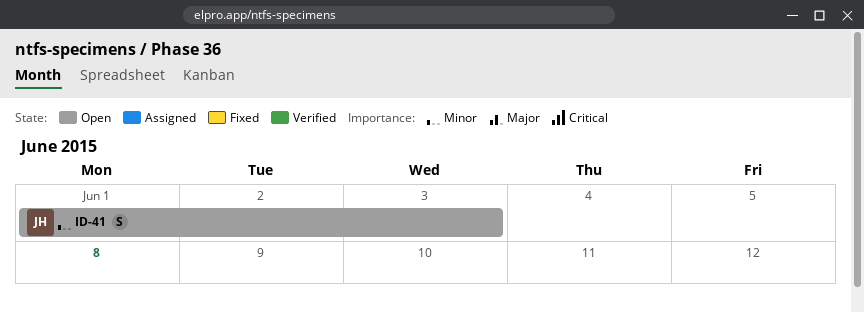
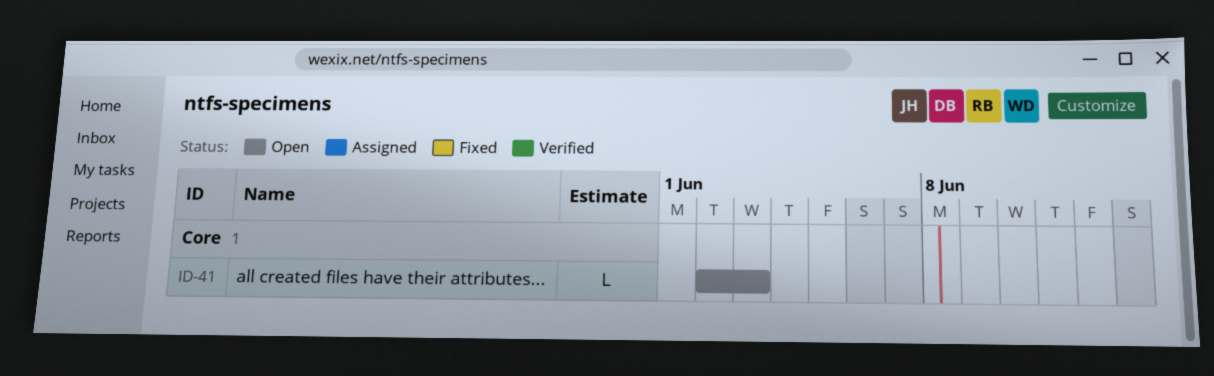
ID-41, estimate: S -> L
ID-41, start: Jun 1 -> Jun 2

